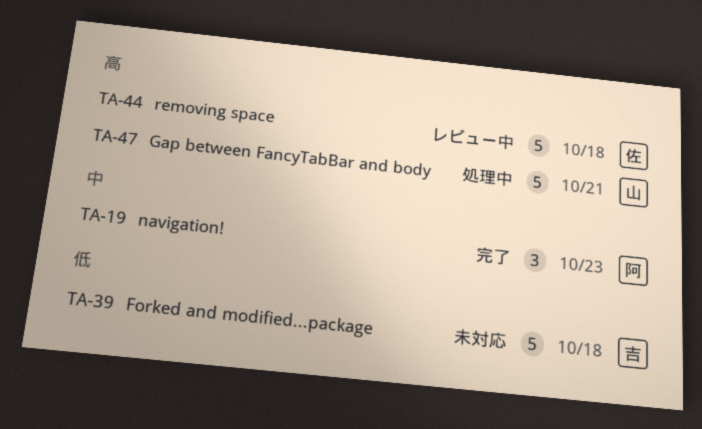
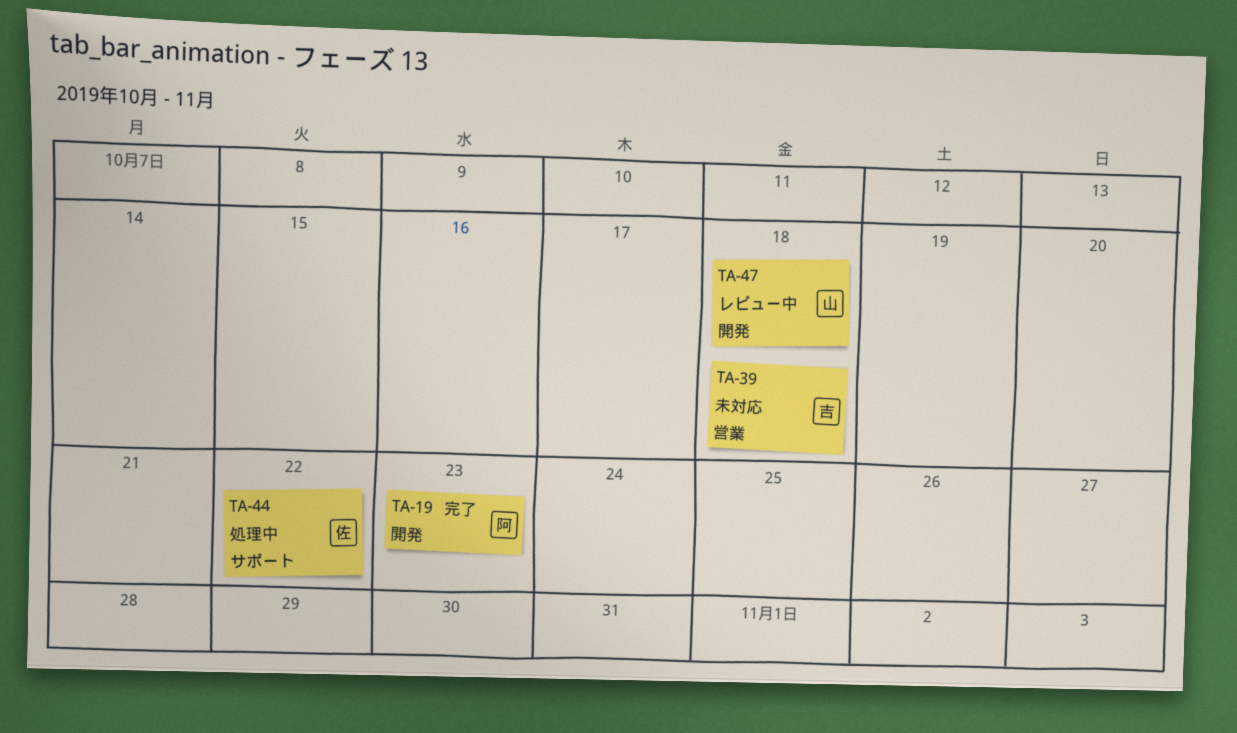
TA-44, status: レビュー中 -> 処理中
TA-44, due: Oct 18 -> Oct 22
TA-47, status: 処理中 -> レビュー中
TA-47, due: Oct 21 -> Oct 18

